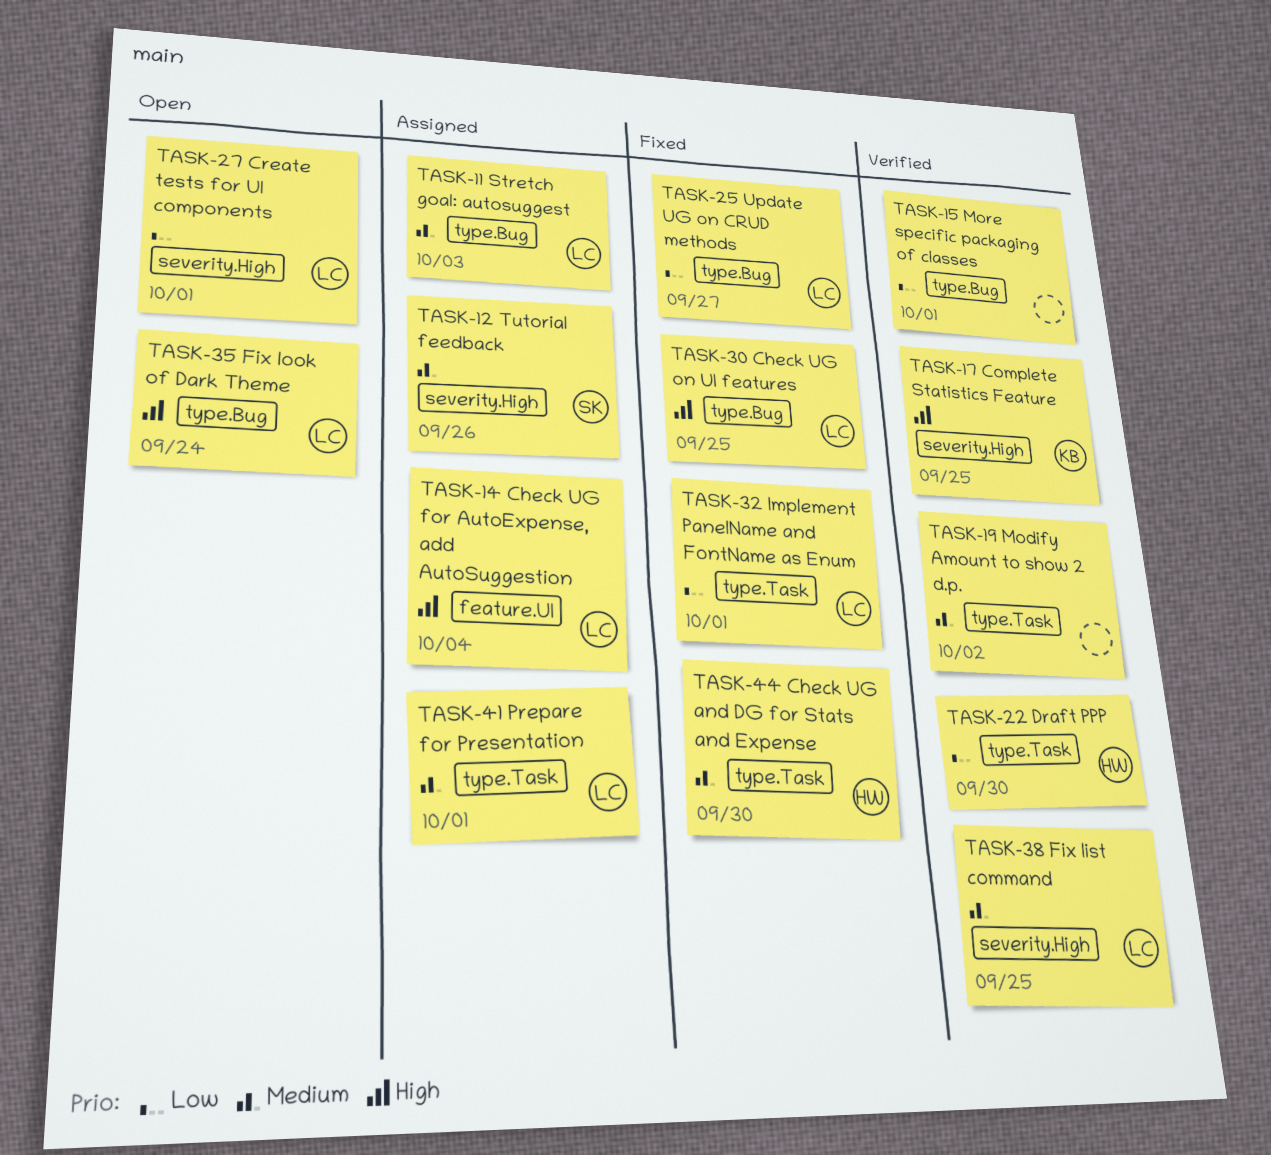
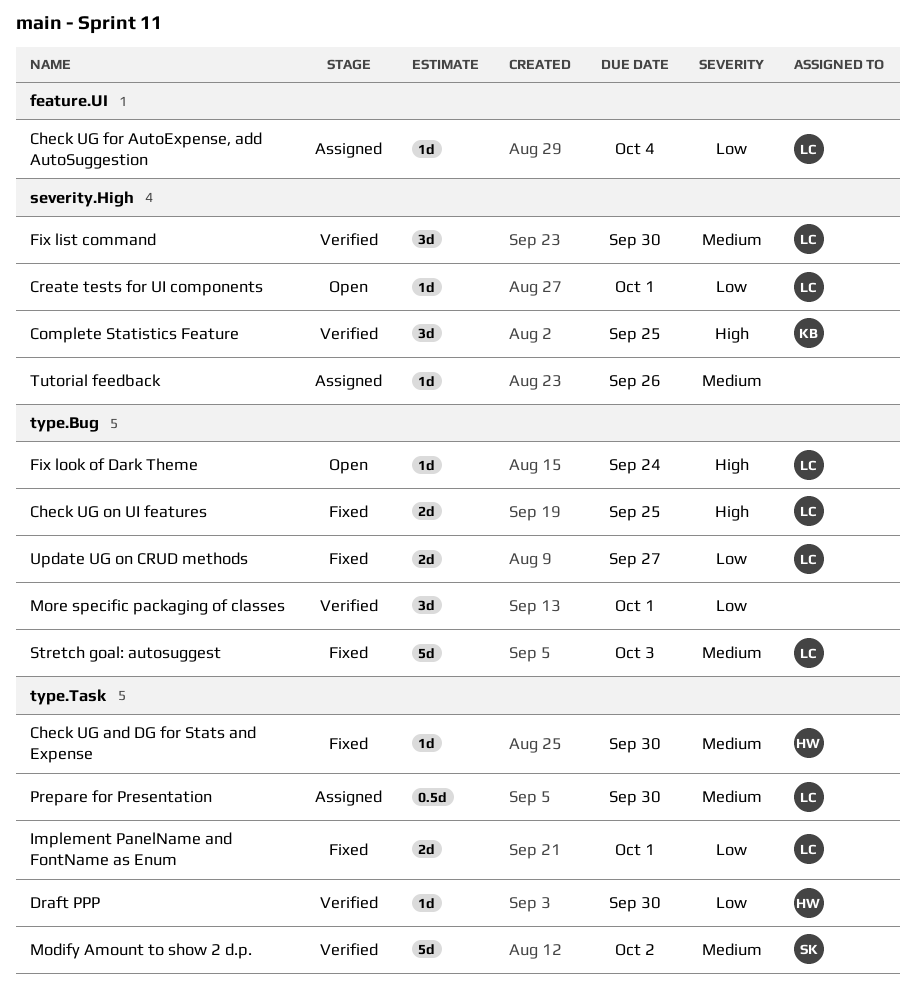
Check UG for AutoExpense, add AutoSuggestion, priority: High -> Low
Fix list command, due: Sep 25 -> Sep 30
Modify Amount to show 2 d.p., owner: none -> SK
Prepare for Presentation, due: Oct 1 -> Sep 30
Stretch goal: autosuggest, status: Assigned -> Fixed
Tutorial feedback, owner: SK -> none

